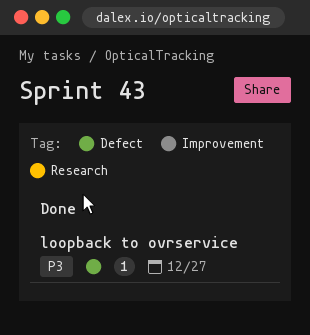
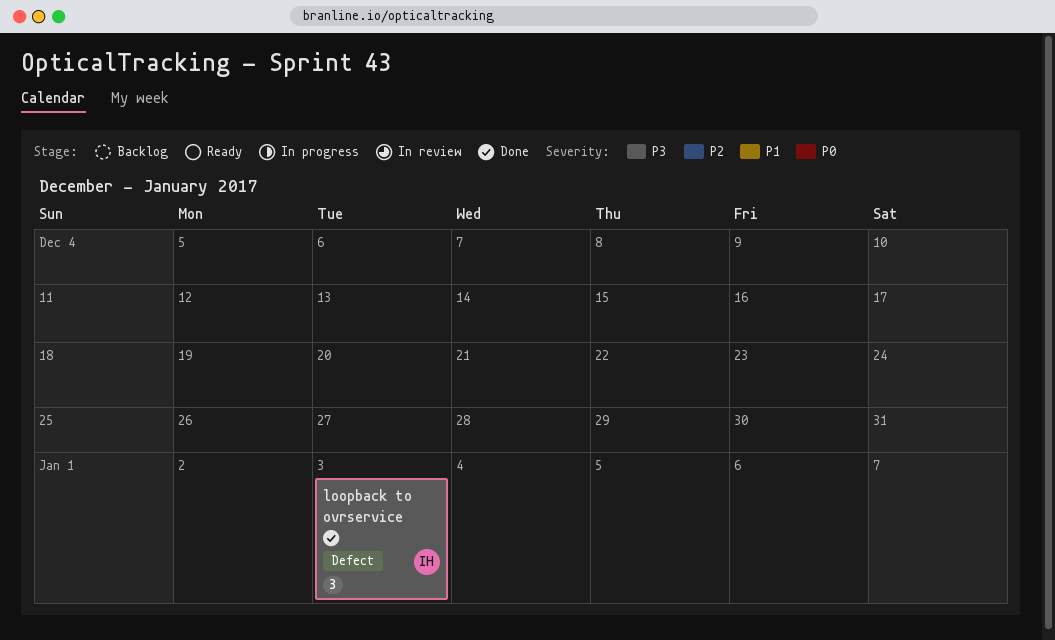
loopback to ovrservice, estimate: 1 -> 3
loopback to ovrservice, due: Dec 27 -> Jan 3

